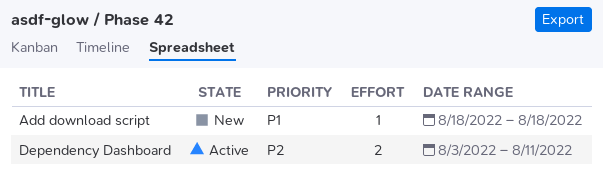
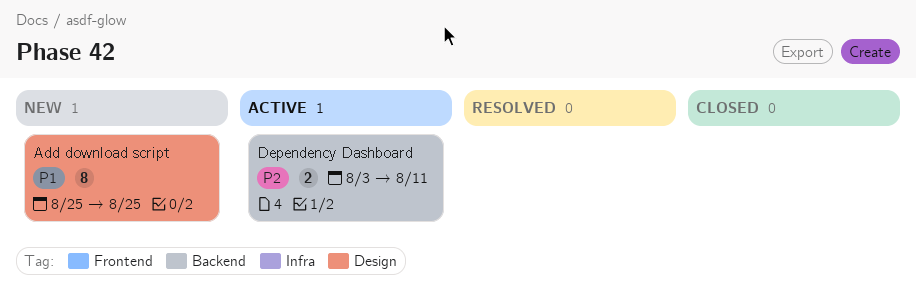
Add download script, estimate: 1 -> 8
Add download script, start: Aug 18 -> Aug 25
Add download script, due: Aug 18 -> Aug 25

